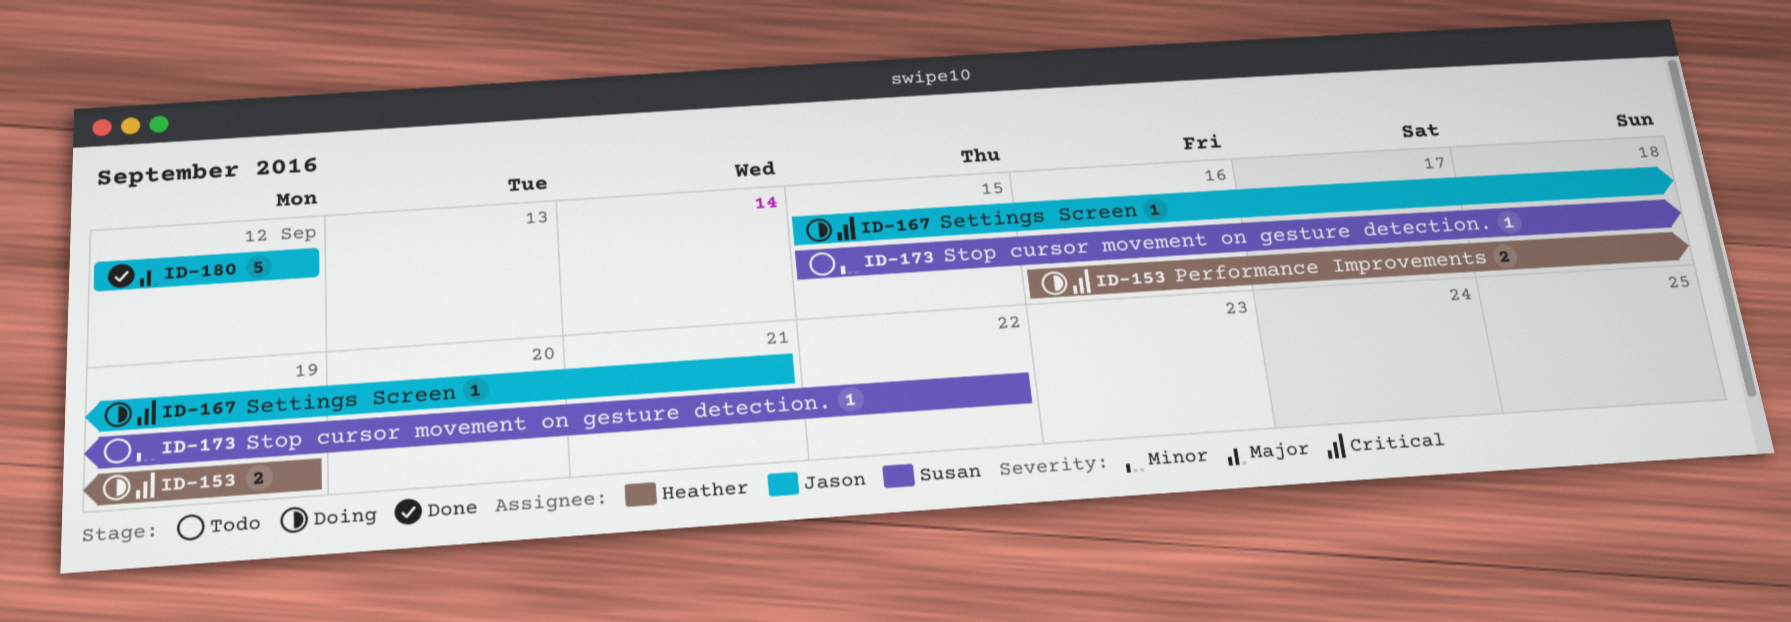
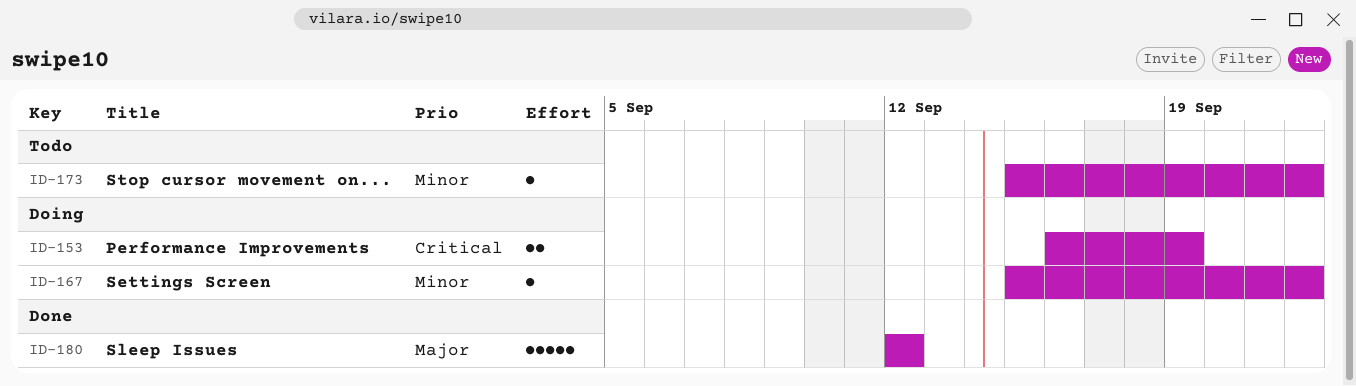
ID-167, priority: Critical -> Minor
ID-167, due: Sep 21 -> Sep 22

